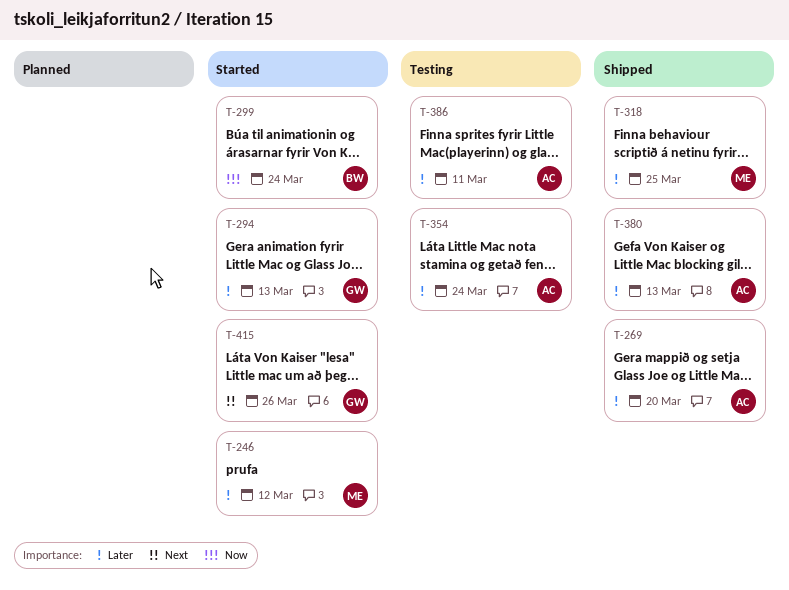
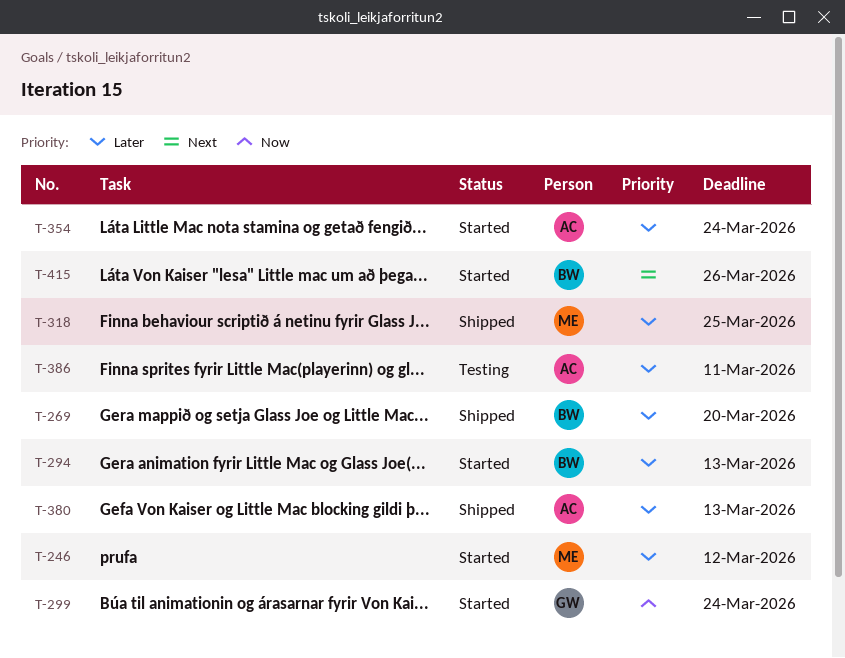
T-269, owner: AC -> BW
T-294, owner: GW -> BW
T-299, owner: BW -> GW
T-354, status: Testing -> Started
T-415, owner: GW -> BW

